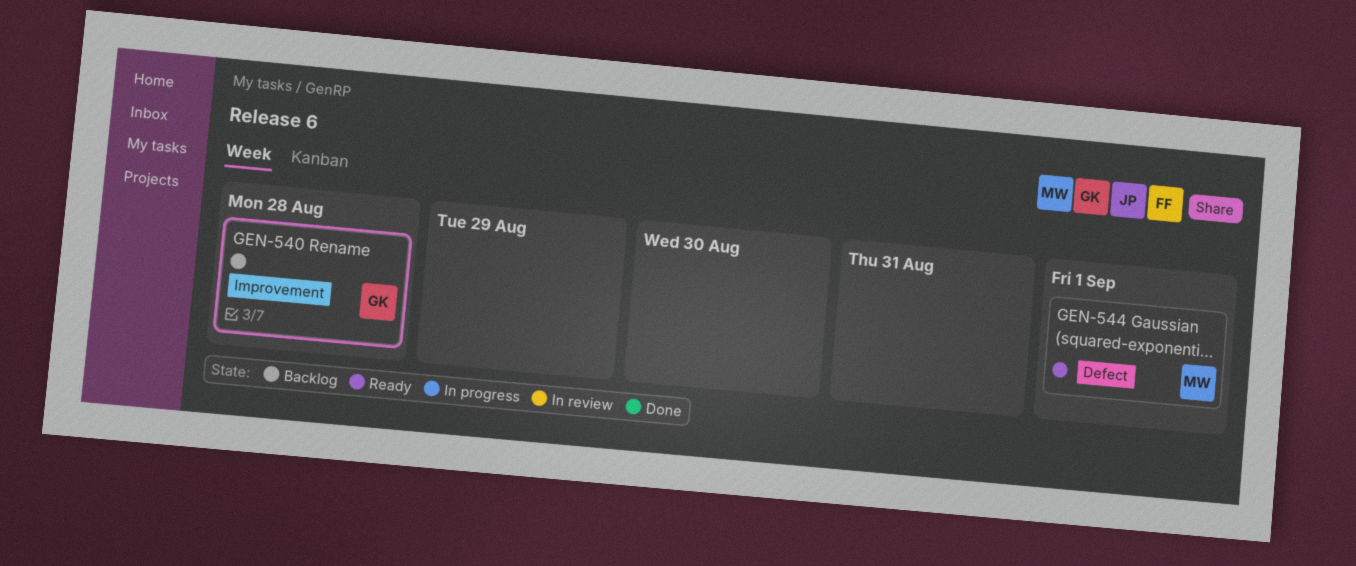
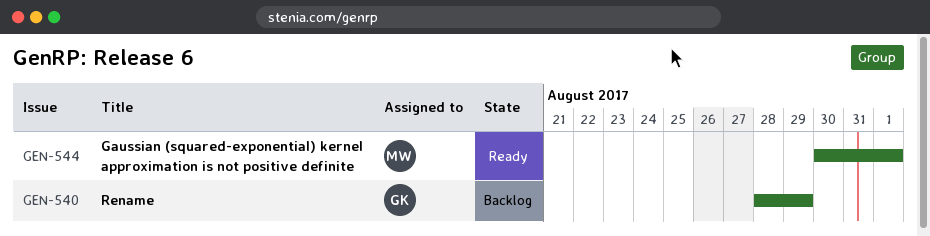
GEN-540, due: Aug 28 -> Aug 29

